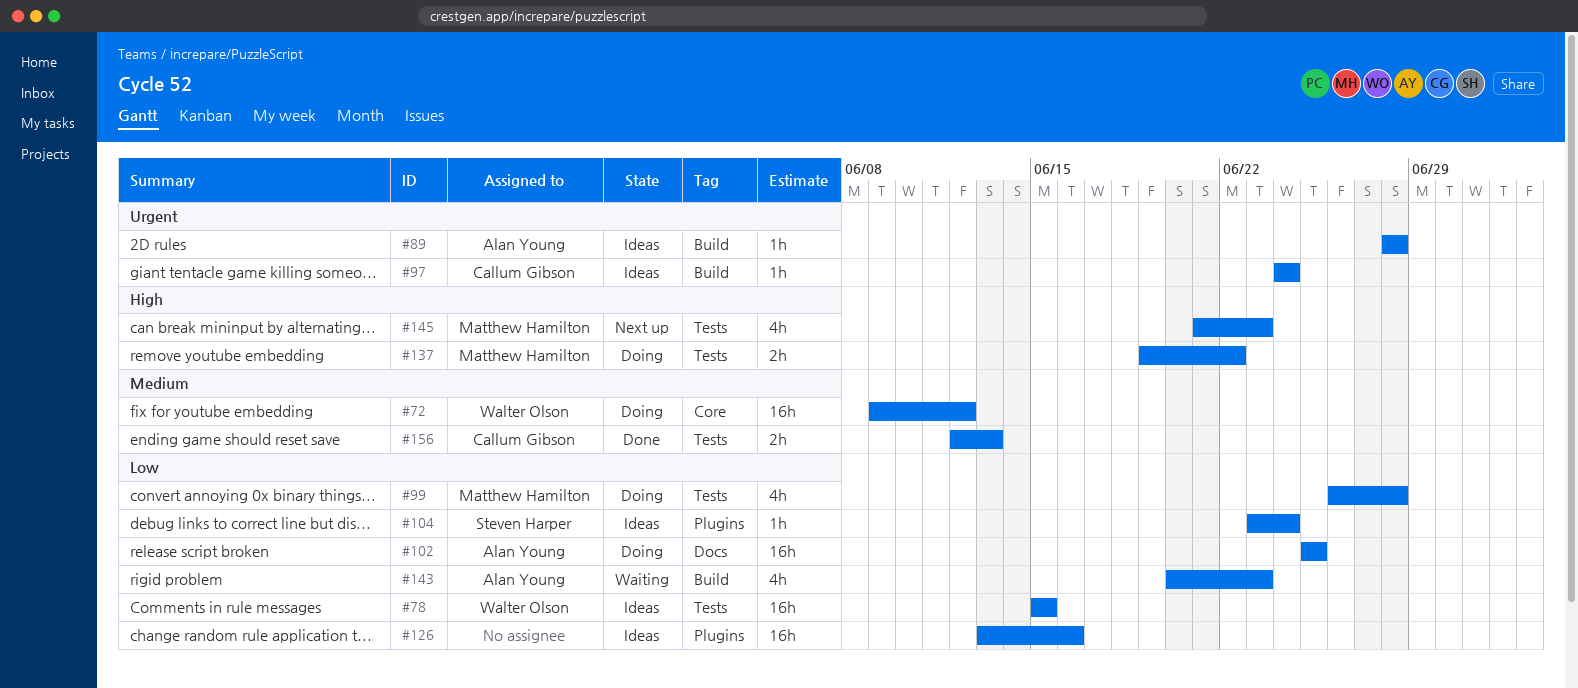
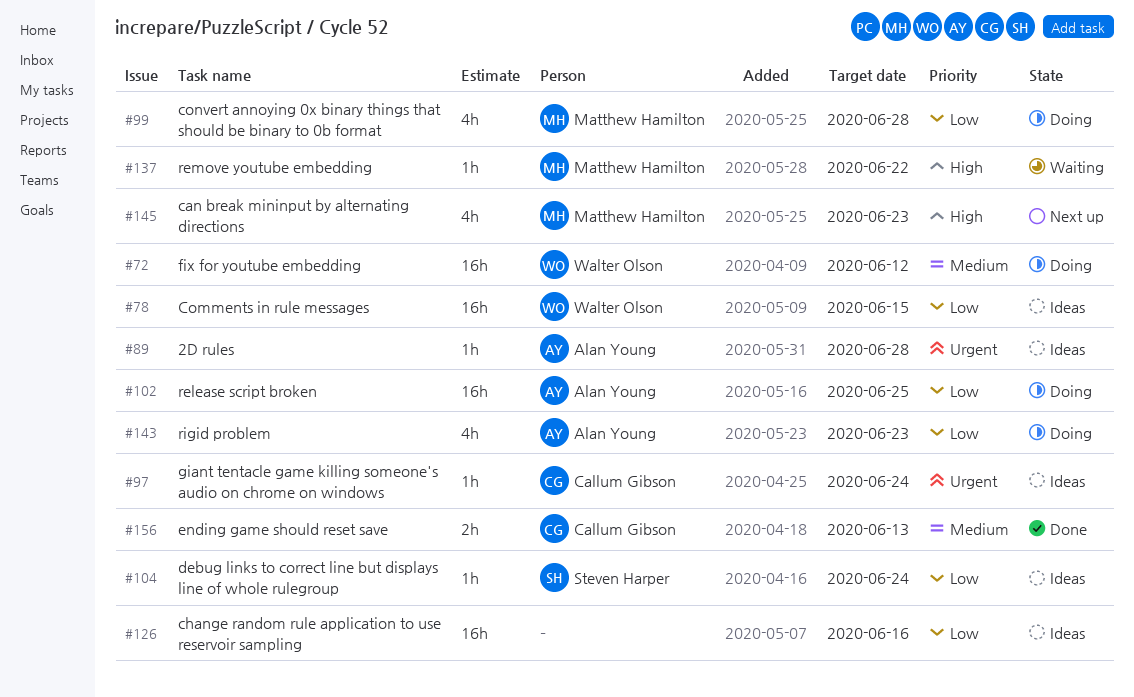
#137, status: Doing -> Waiting
#137, estimate: 2h -> 1h
#143, status: Waiting -> Doing

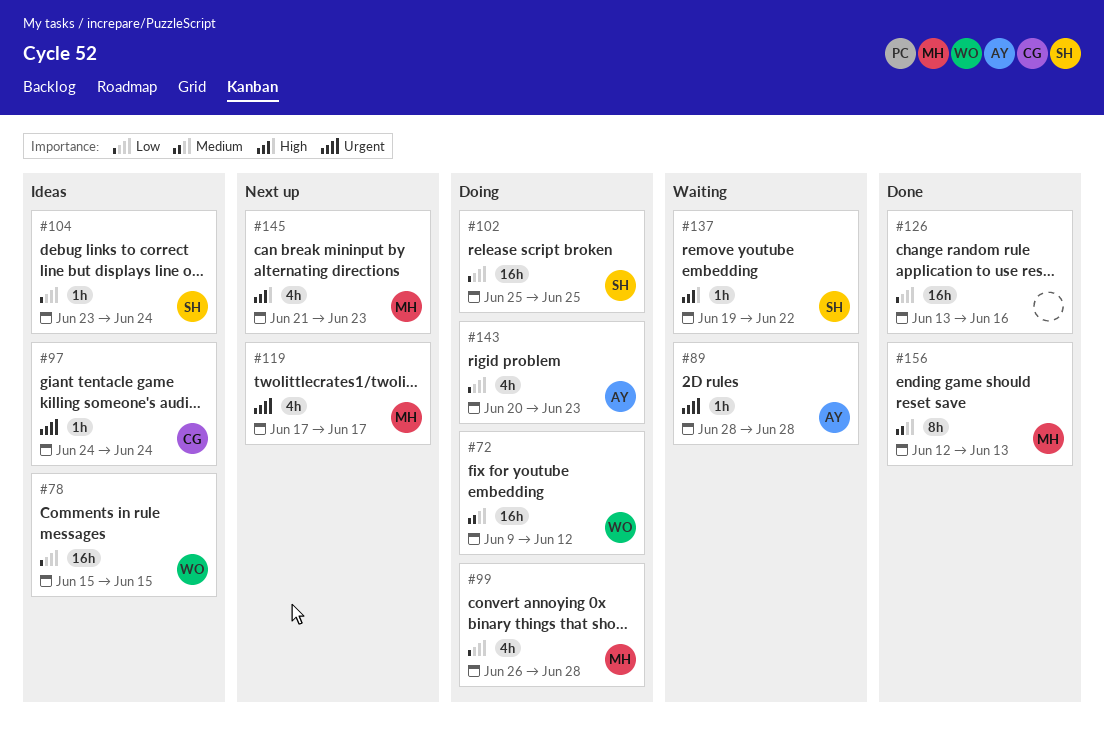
#89, status: Ideas -> Waiting
#102, owner: Alan Young -> Steven Harper
#119: none -> present
#126, status: Ideas -> Done
#137, owner: Matthew Hamilton -> Steven Harper
#156, owner: Callum Gibson -> Matthew Hamilton
#156, estimate: 2h -> 8h

